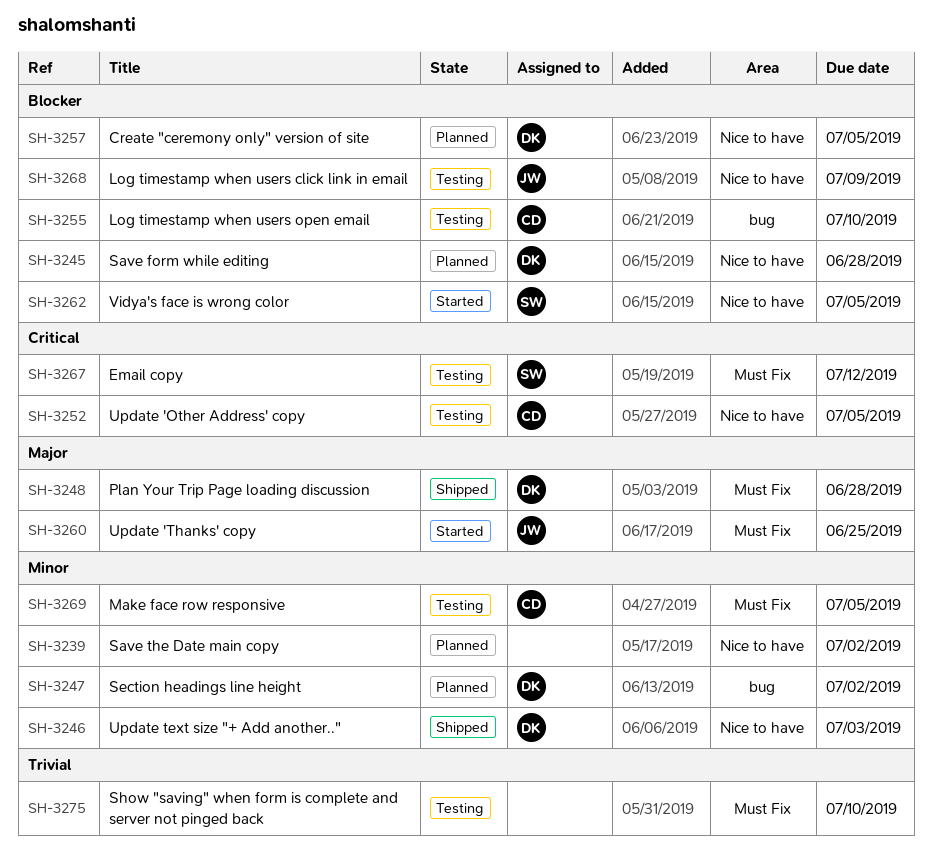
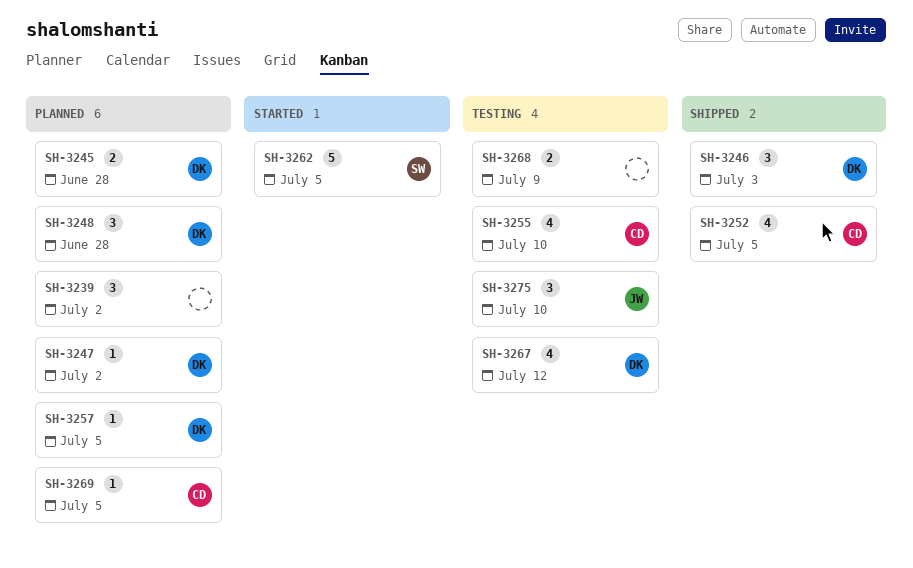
SH-3248, status: Shipped -> Planned
SH-3252, status: Testing -> Shipped
SH-3260: present -> none
SH-3267, owner: SW -> DK
SH-3268, owner: JW -> none
SH-3269, status: Testing -> Planned
SH-3275, owner: none -> JW

